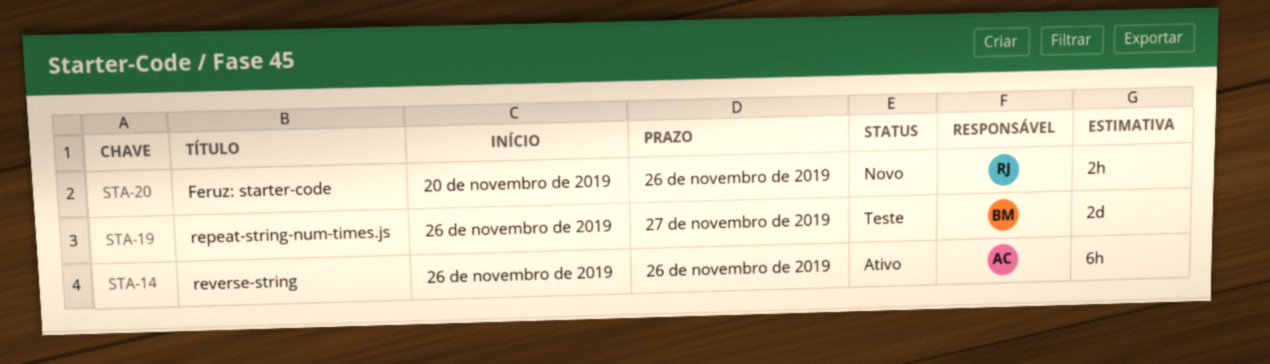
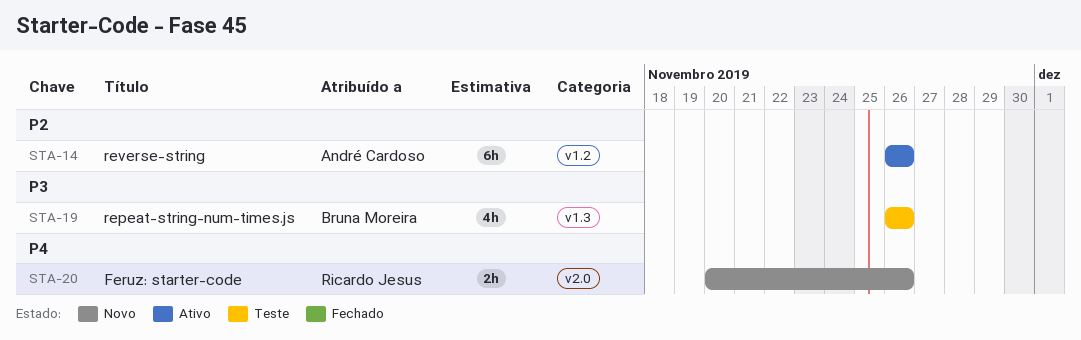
STA-19, estimate: 2d -> 4h
STA-19, due: Nov 27 -> Nov 26

